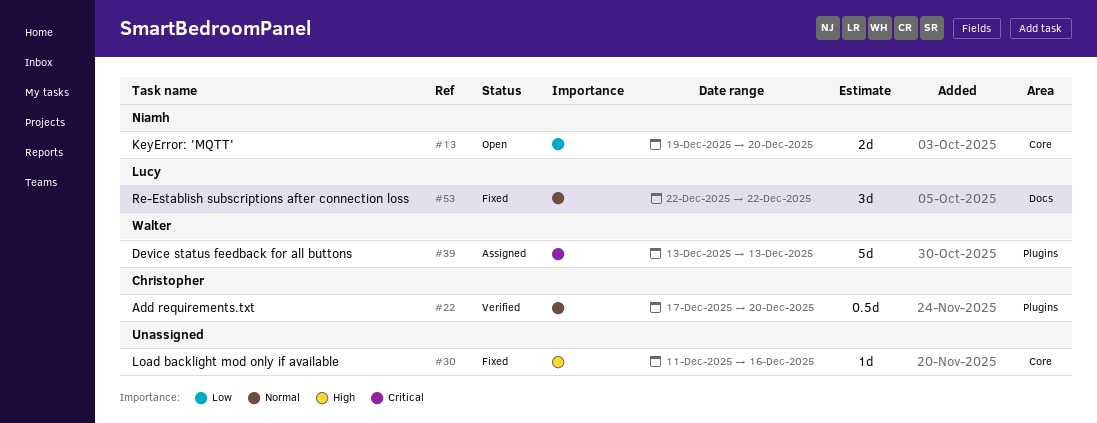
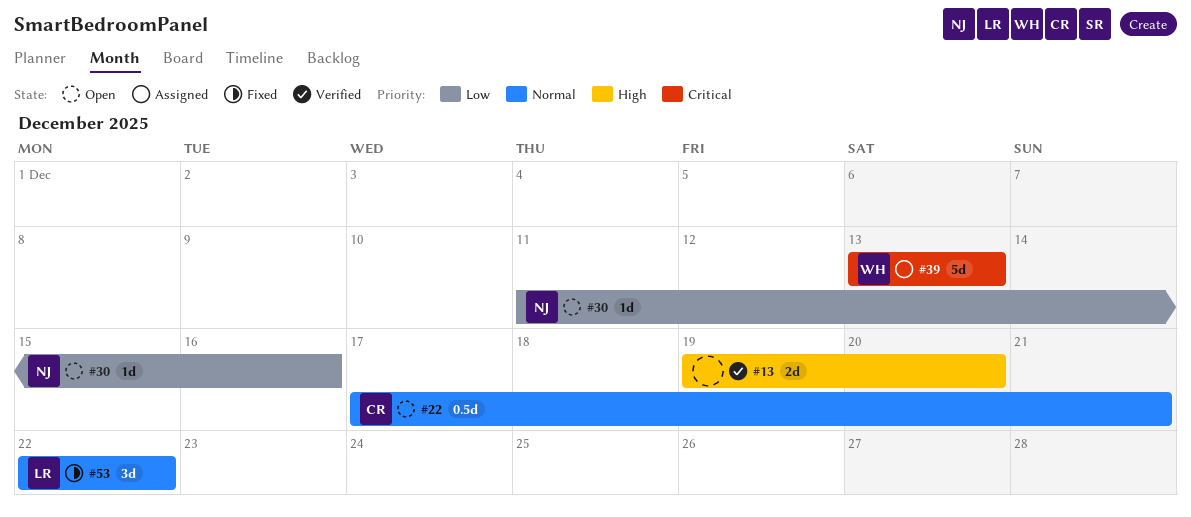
#13, status: Open -> Verified
#13, owner: Niamh -> none
#13, priority: Low -> High
#22, status: Verified -> Open
#22, due: Dec 20 -> Dec 21
#30, status: Fixed -> Open
#30, owner: none -> Niamh
#30, priority: High -> Low

